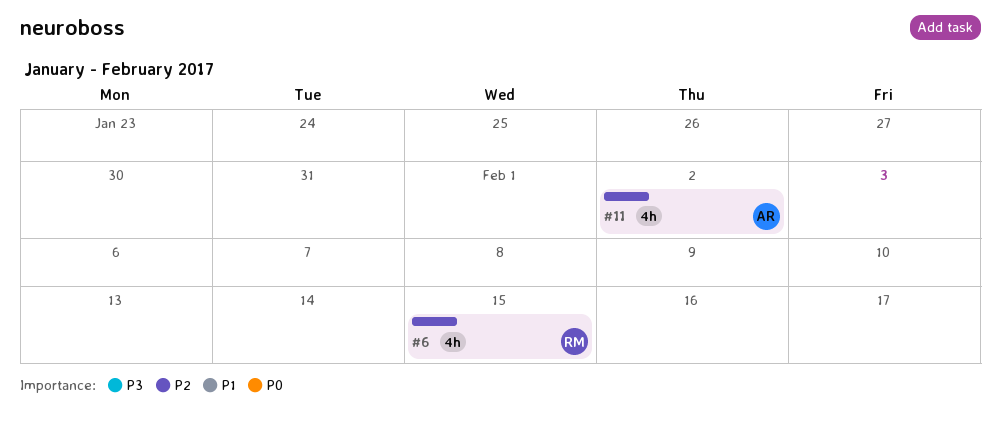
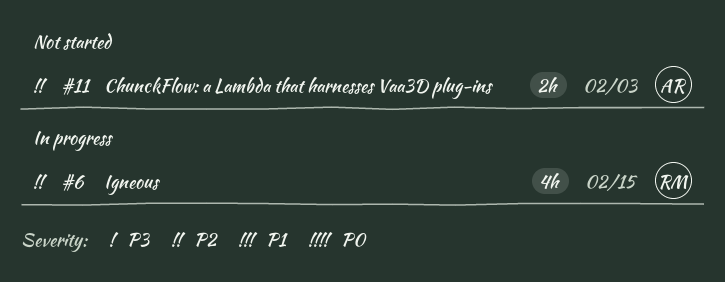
#11, estimate: 4h -> 2h
#11, due: Feb 2 -> Feb 3

